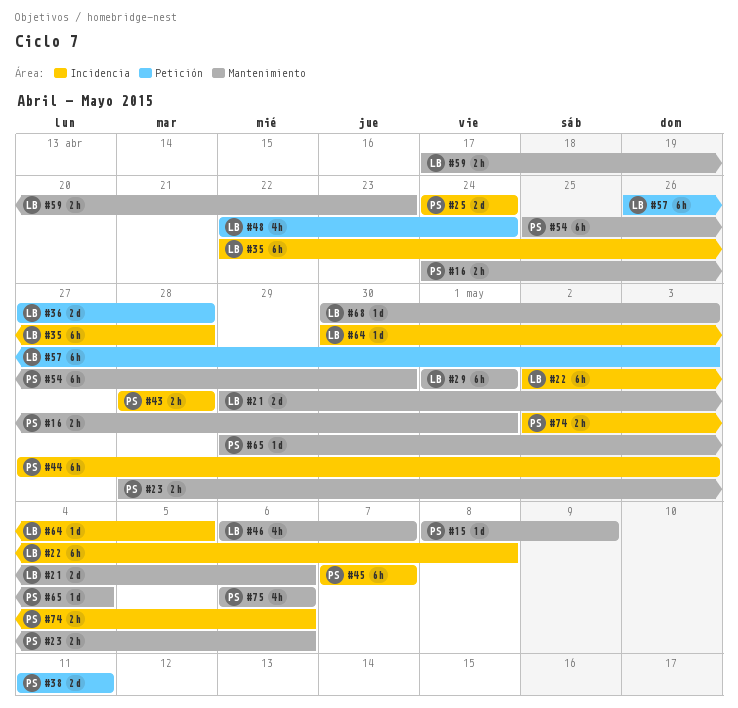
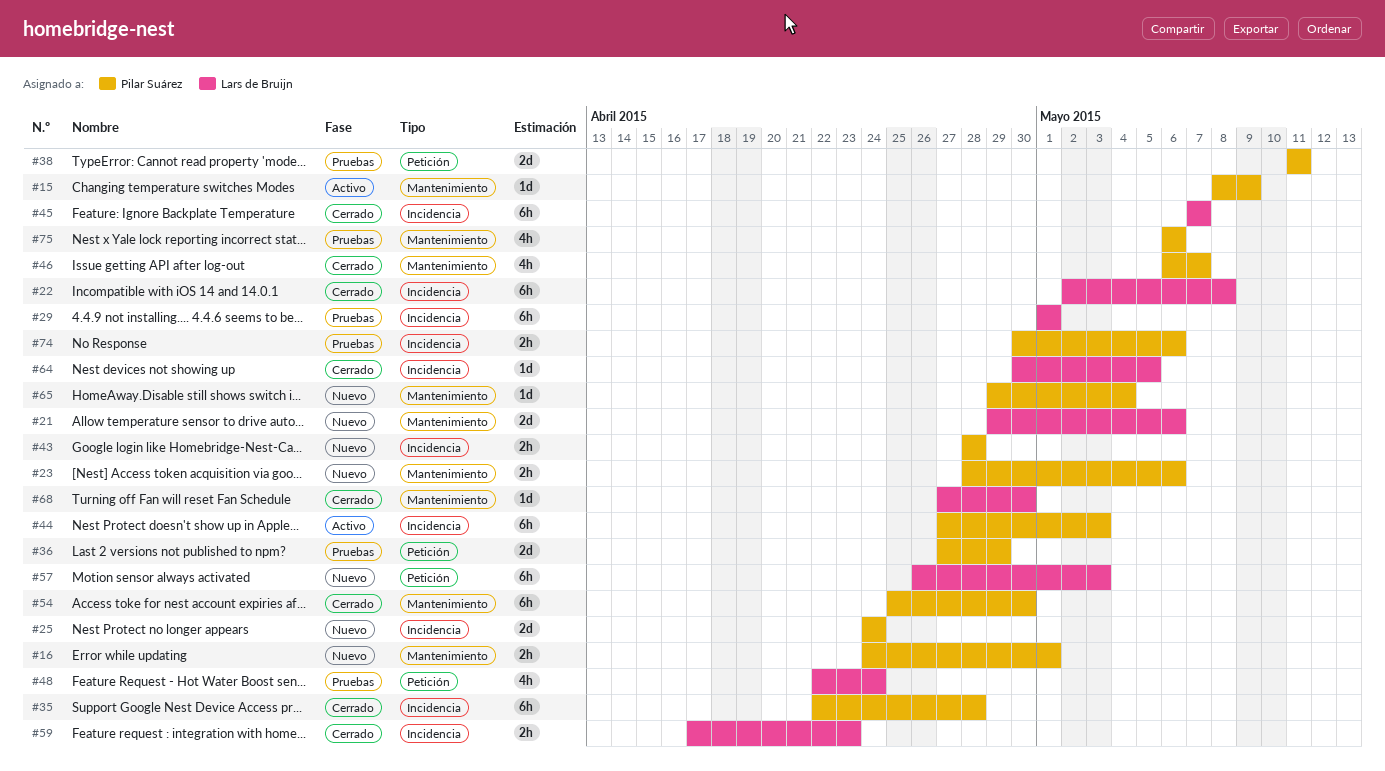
#29, label: Mantenimiento -> Incidencia
#35, owner: Lars de Bruijn -> Pilar Suárez
#36, owner: Lars de Bruijn -> Pilar Suárez
#36, due: Apr 28 -> Apr 29
#45, owner: Pilar Suárez -> Lars de Bruijn
#46, owner: Lars de Bruijn -> Pilar Suárez
#59, label: Mantenimiento -> Incidencia
#68, start: Apr 30 -> Apr 27
#68, due: May 3 -> Apr 30
#74, start: May 2 -> Apr 30

